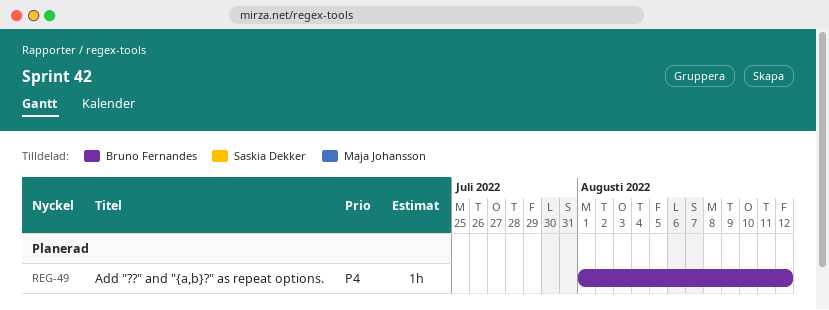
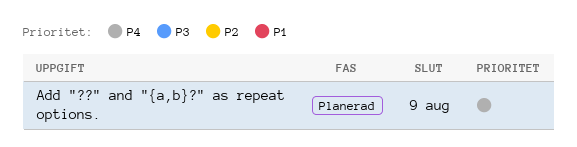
Add "??" and "{a,b}?" as repeat options., due: Aug 12 -> Aug 9

